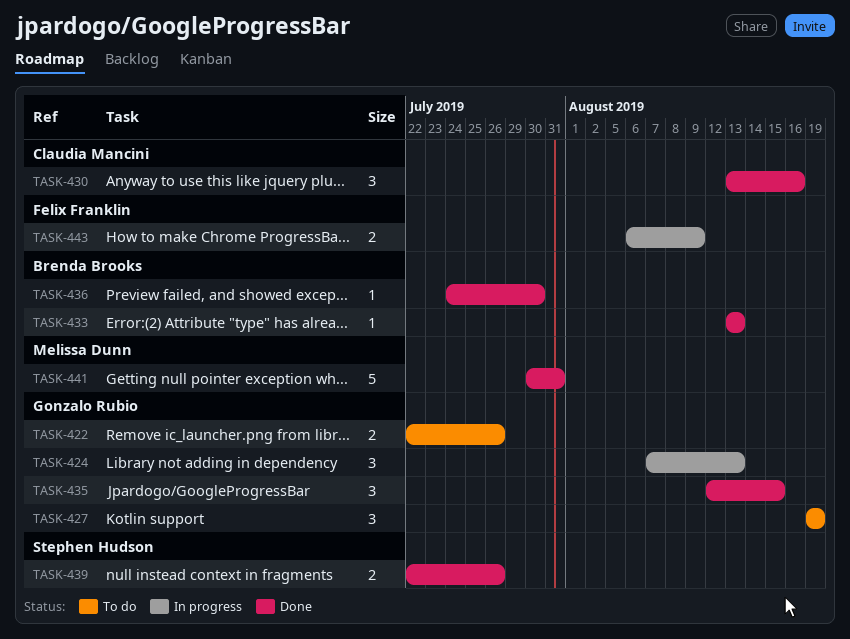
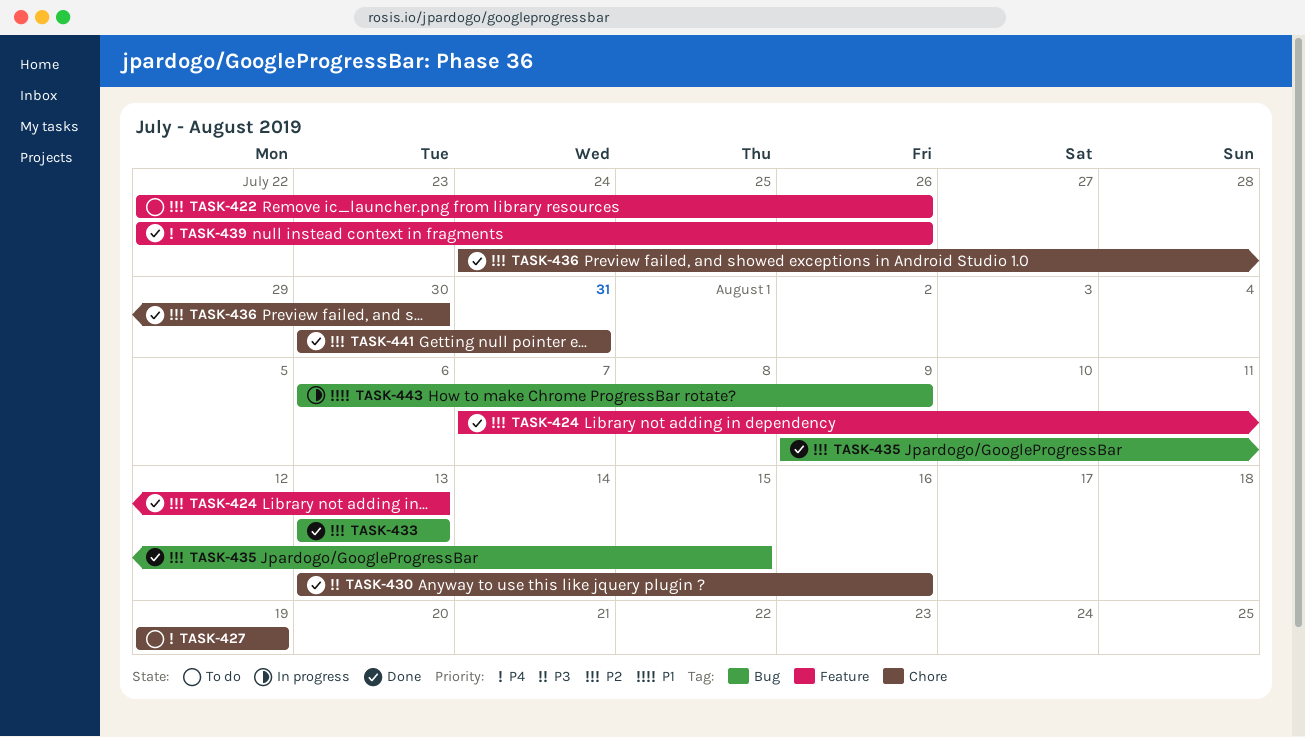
TASK-424, status: In progress -> Done
TASK-435, start: Aug 12 -> Aug 9

